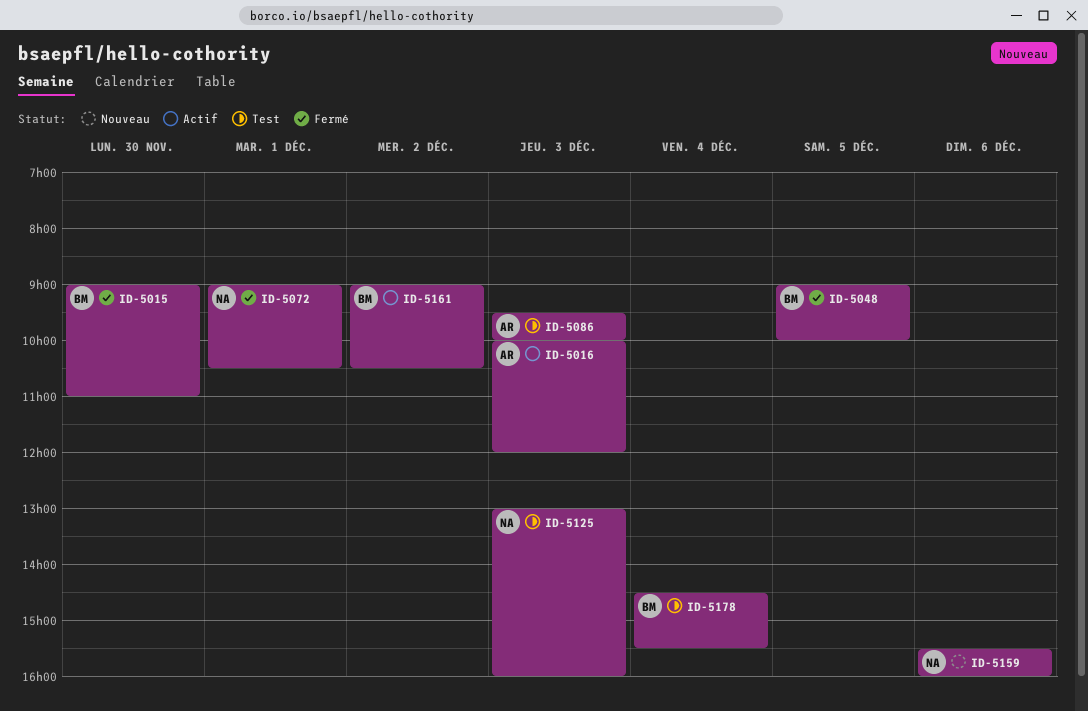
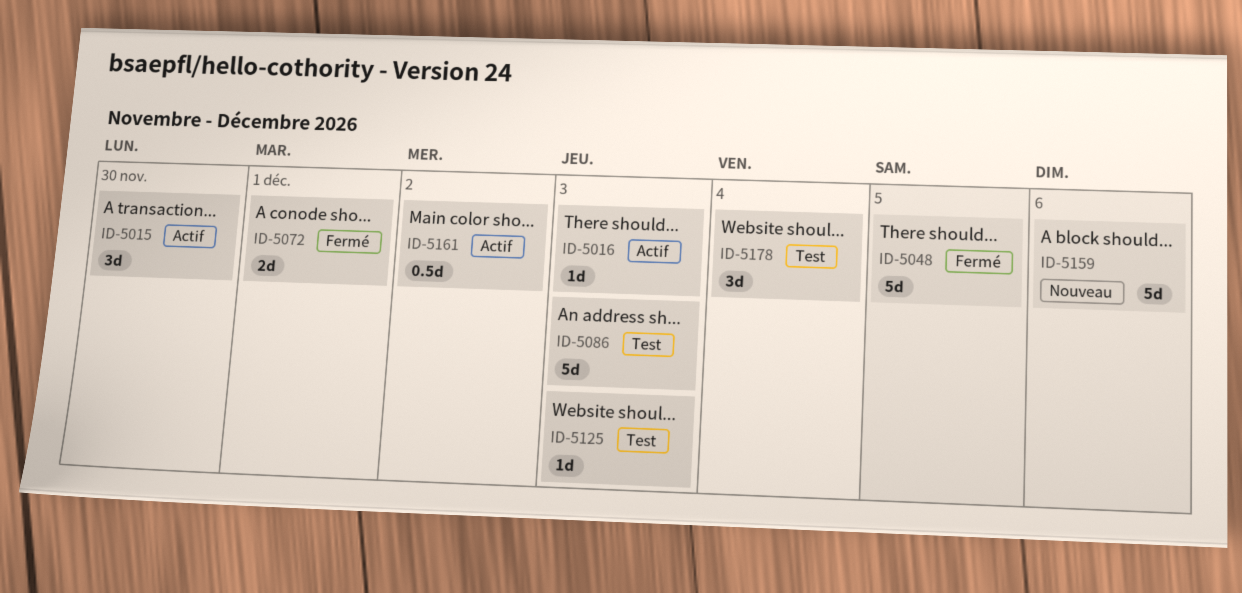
ID-5015, status: Fermé -> Actif

